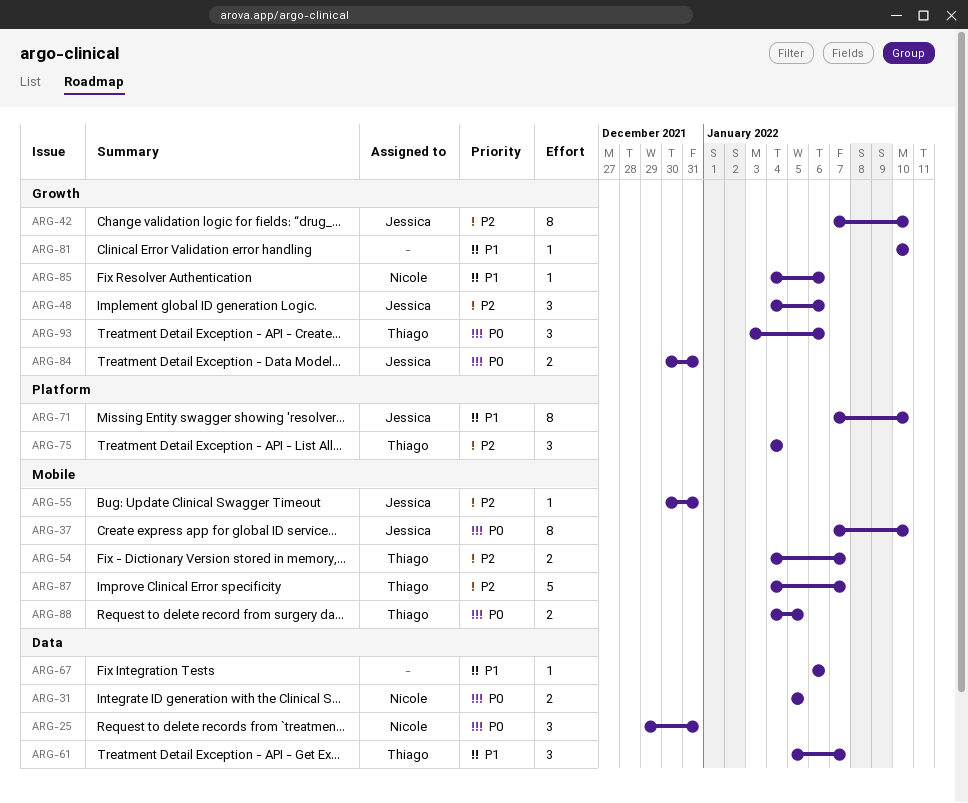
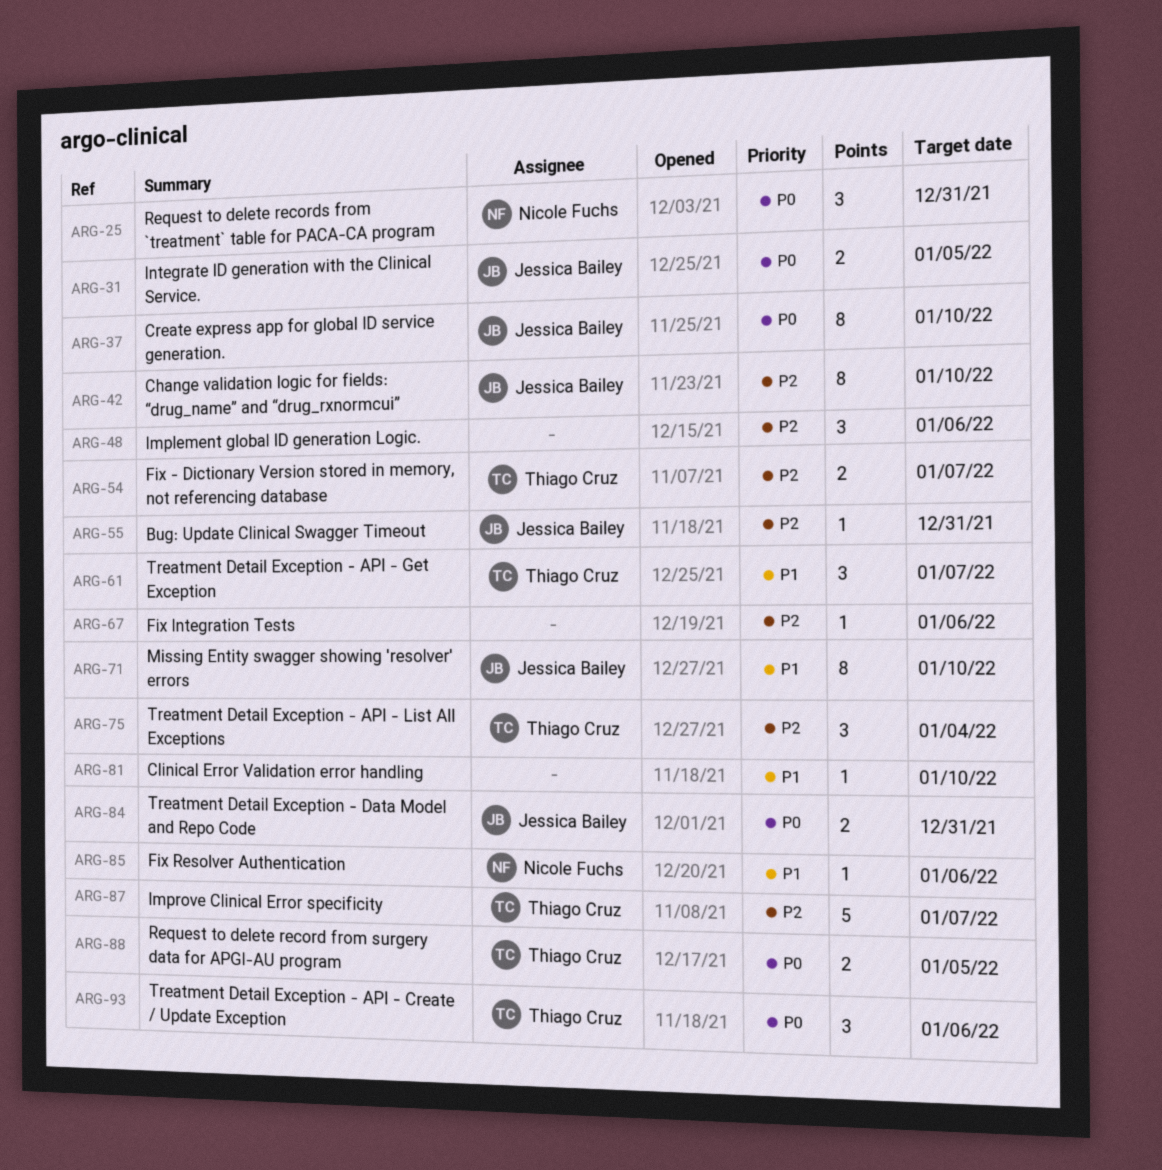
ARG-31, owner: Nicole Fuchs -> Jessica Bailey
ARG-48, owner: Jessica Bailey -> none
ARG-67, priority: P1 -> P2

